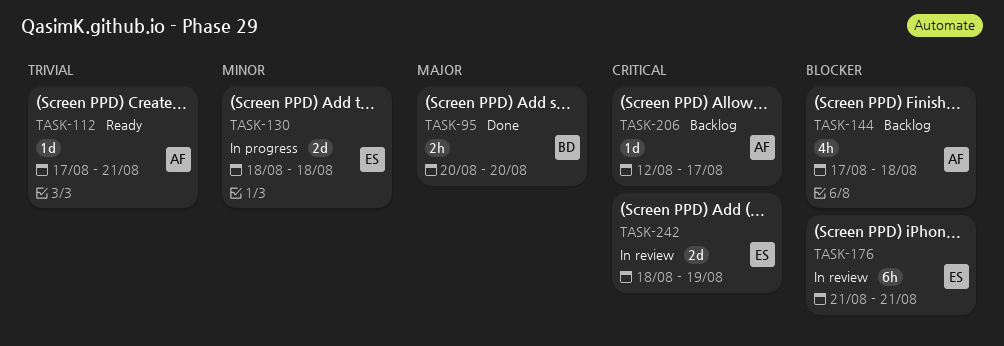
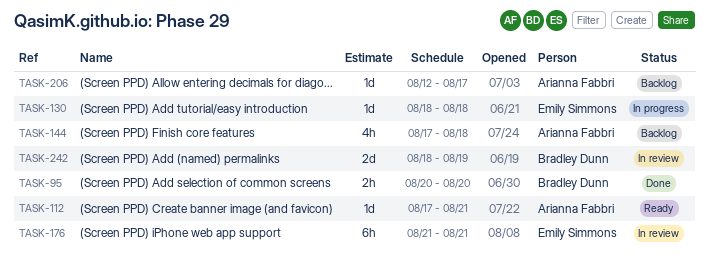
TASK-130, estimate: 2d -> 1d
TASK-242, owner: Emily Simmons -> Bradley Dunn

